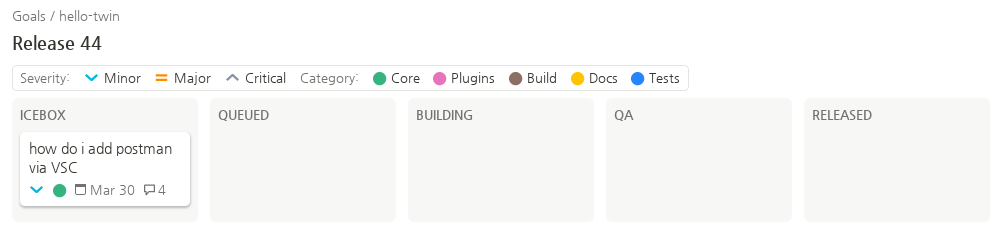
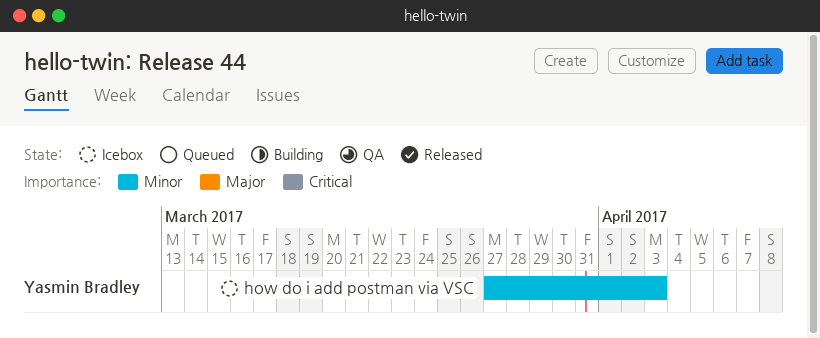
how do i add postman via VSC, due: Mar 30 -> Apr 3

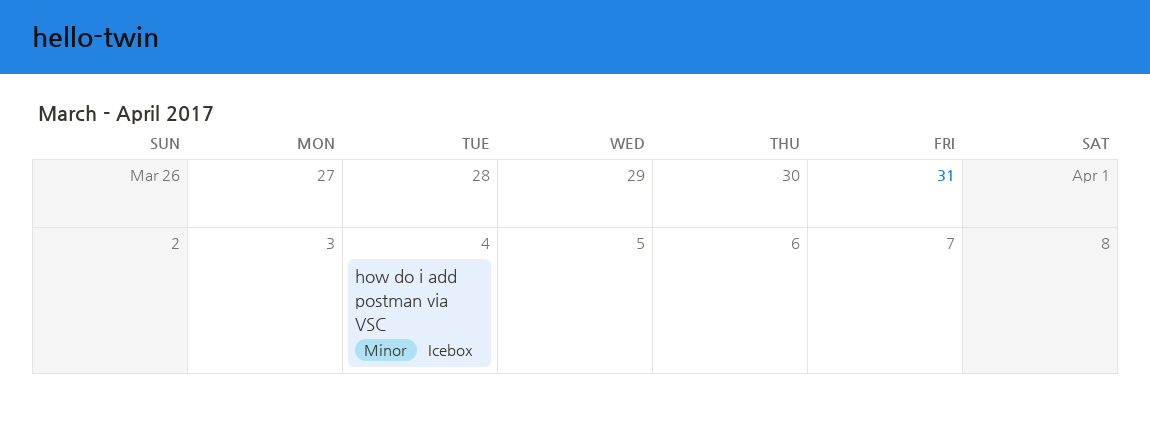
how do i add postman via VSC, due: Apr 3 -> Apr 4

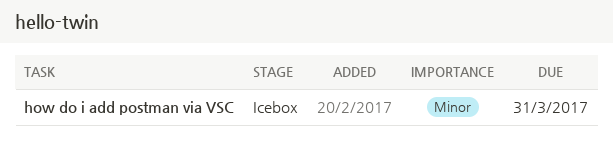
how do i add postman via VSC, due: Apr 4 -> Mar 31

